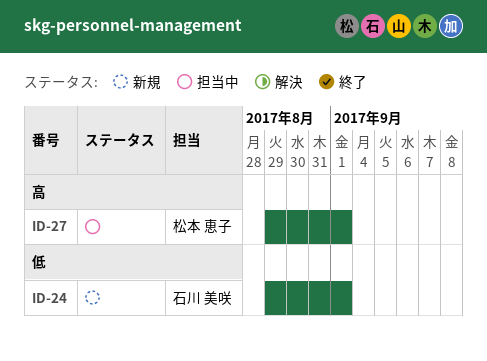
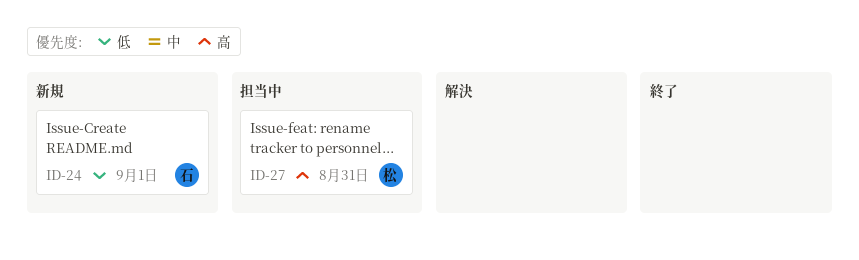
ID-27, due: Sep 1 -> Aug 31

